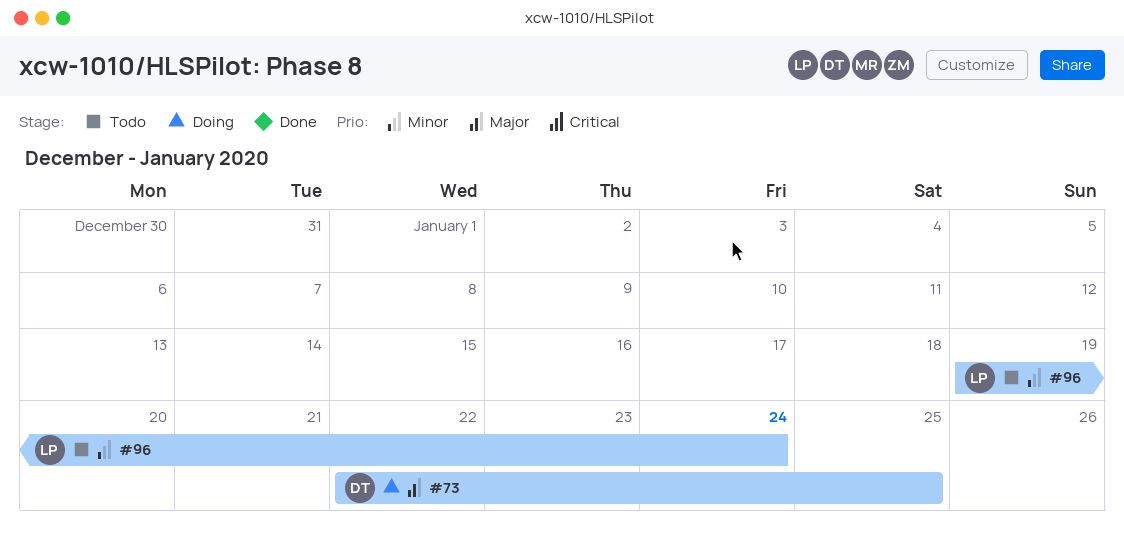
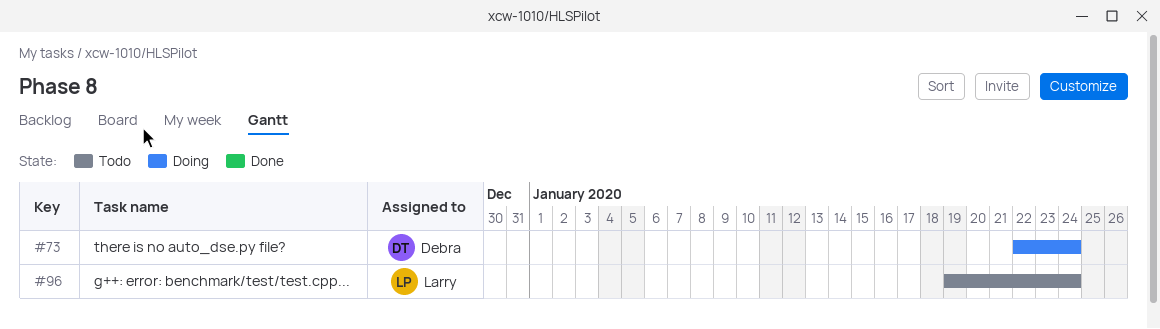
#73, due: Jan 25 -> Jan 24

